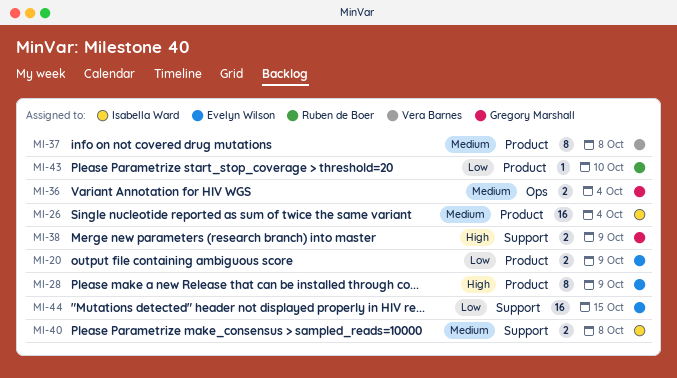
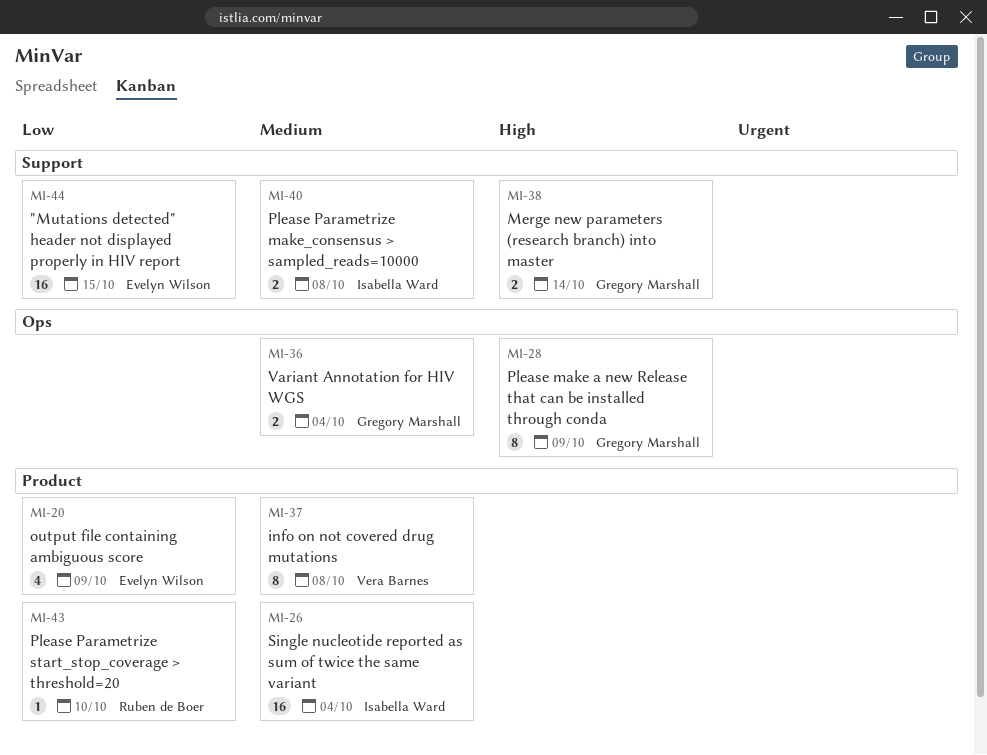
MI-20, estimate: 2 -> 4
MI-28, owner: Evelyn Wilson -> Gregory Marshall
MI-28, label: Product -> Ops
MI-38, due: Oct 9 -> Oct 14

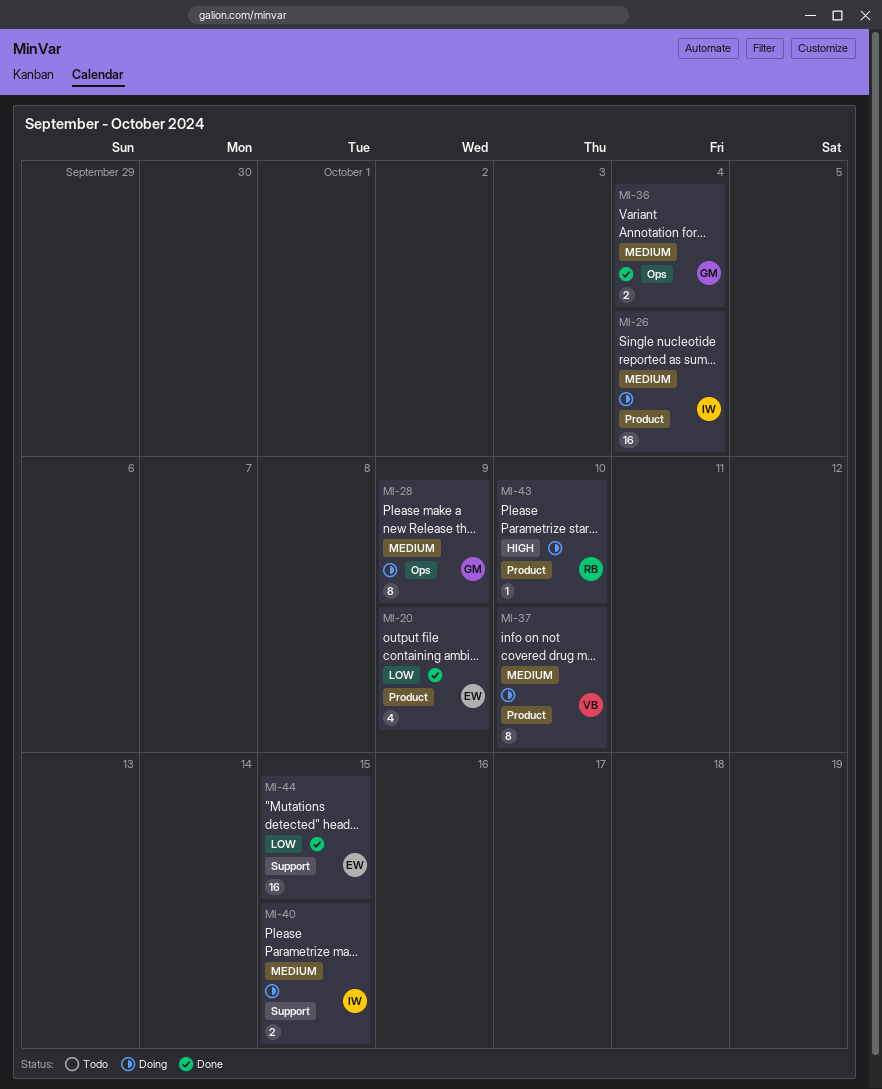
MI-28, priority: High -> Medium
MI-37, due: Oct 8 -> Oct 10
MI-38: present -> none
MI-40, due: Oct 8 -> Oct 15
MI-43, priority: Low -> High

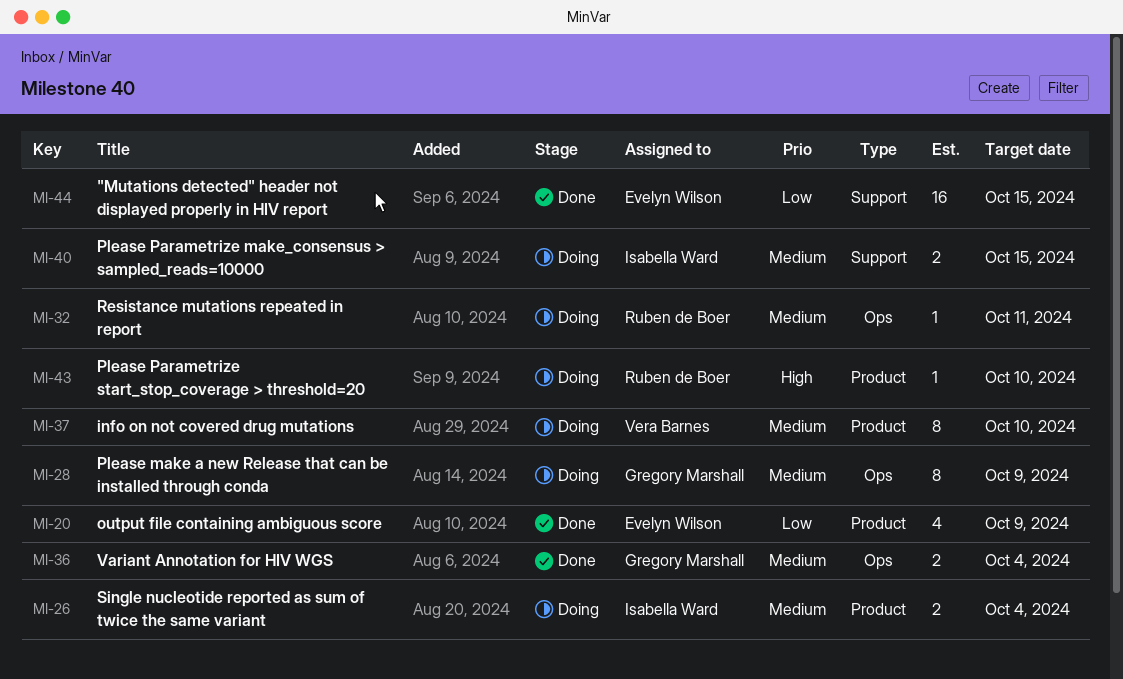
MI-26, estimate: 16 -> 2
MI-32: none -> present

